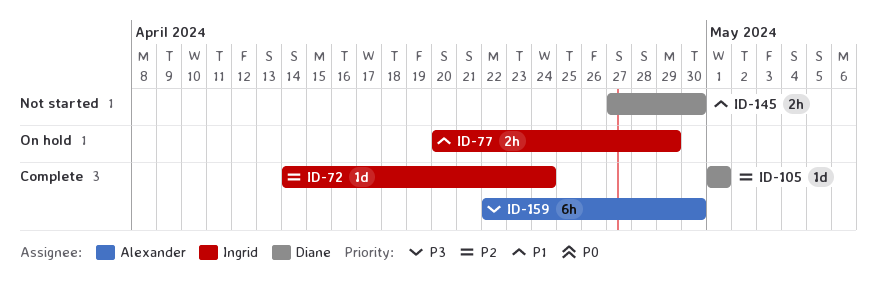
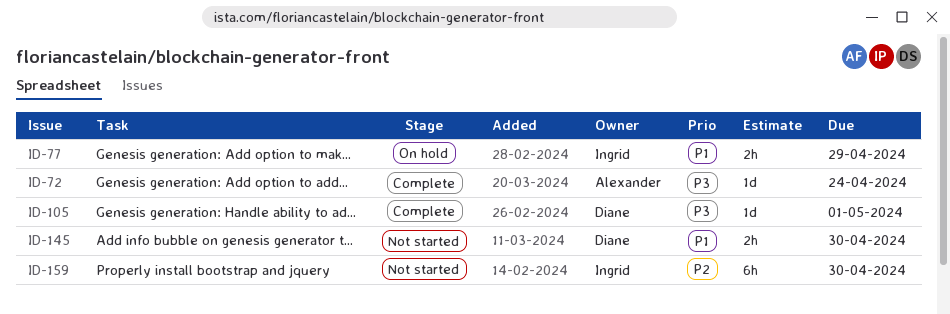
ID-72, owner: Ingrid -> Alexander
ID-72, priority: P2 -> P3
ID-105, priority: P2 -> P3
ID-159, status: Complete -> Not started
ID-159, owner: Alexander -> Ingrid
ID-159, priority: P3 -> P2

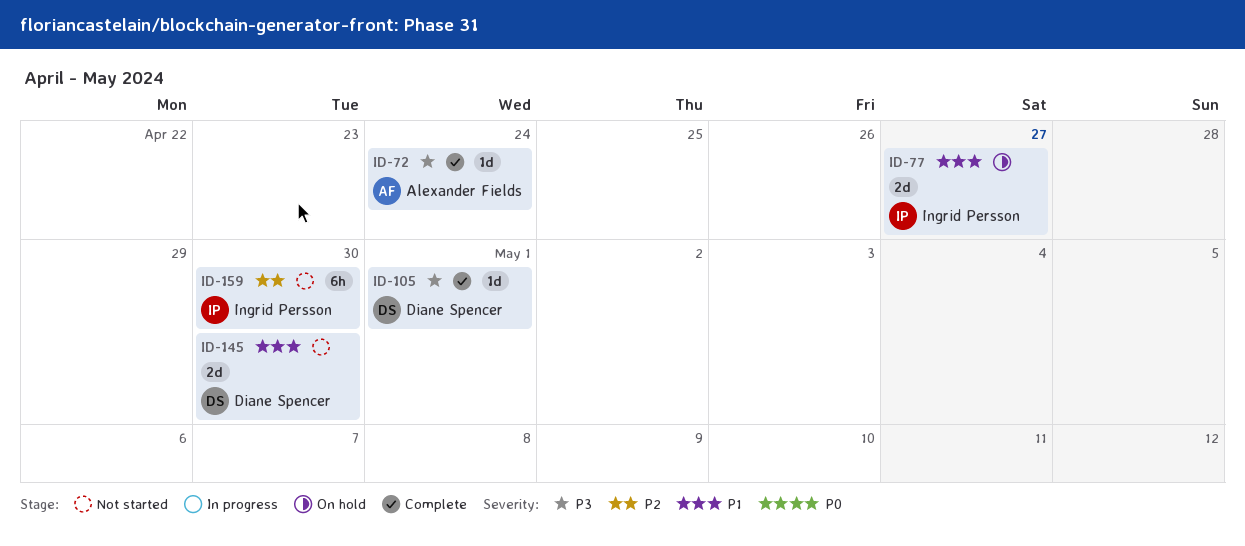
ID-77, estimate: 2h -> 2d
ID-77, due: Apr 29 -> Apr 27
ID-145, estimate: 2h -> 2d

